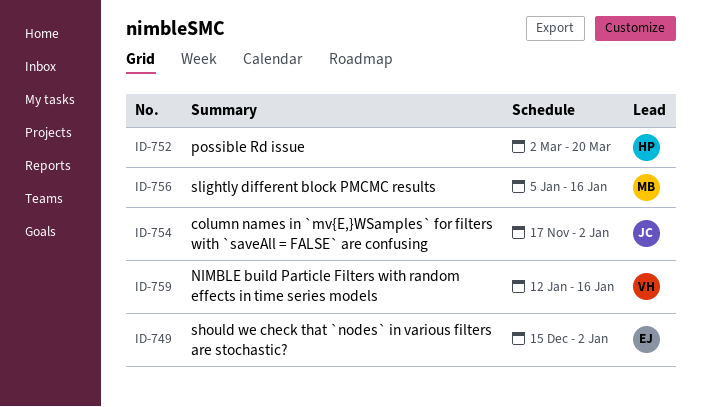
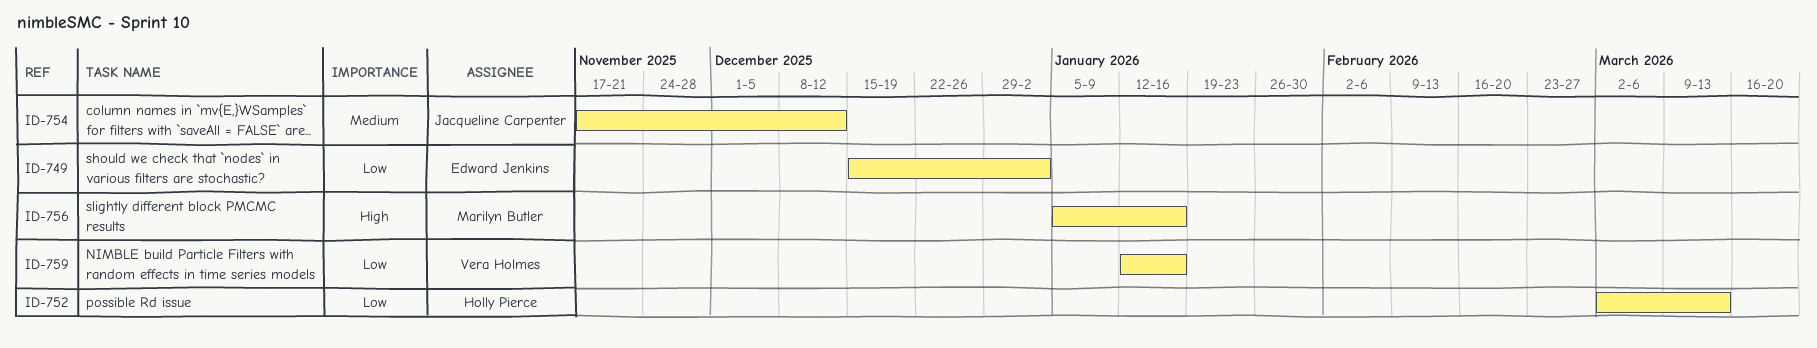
ID-752, due: Mar 20 -> Mar 13
ID-754, due: Jan 2 -> Dec 12

